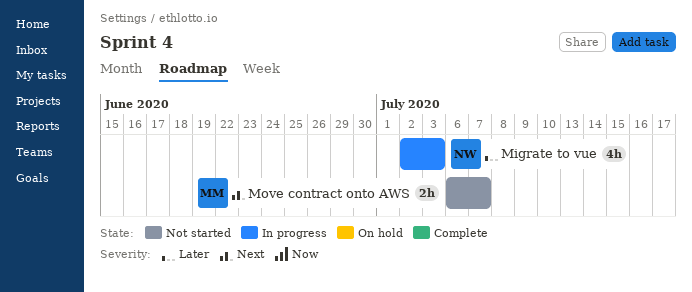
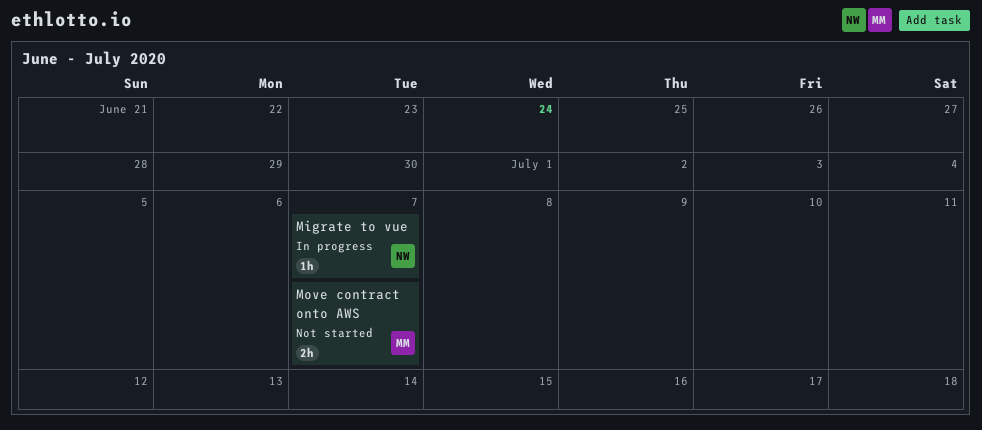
Migrate to vue, estimate: 4h -> 1h
Migrate to vue, due: Jul 3 -> Jul 7

